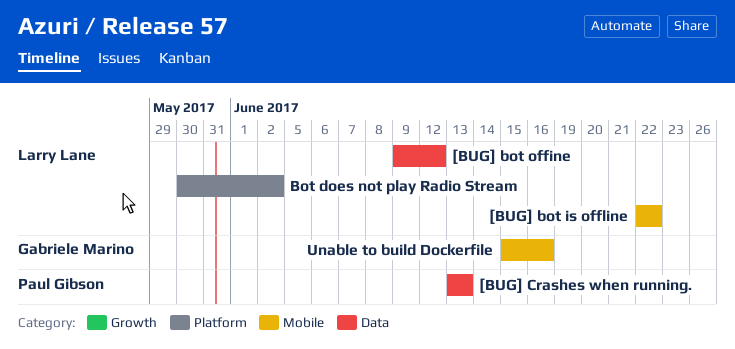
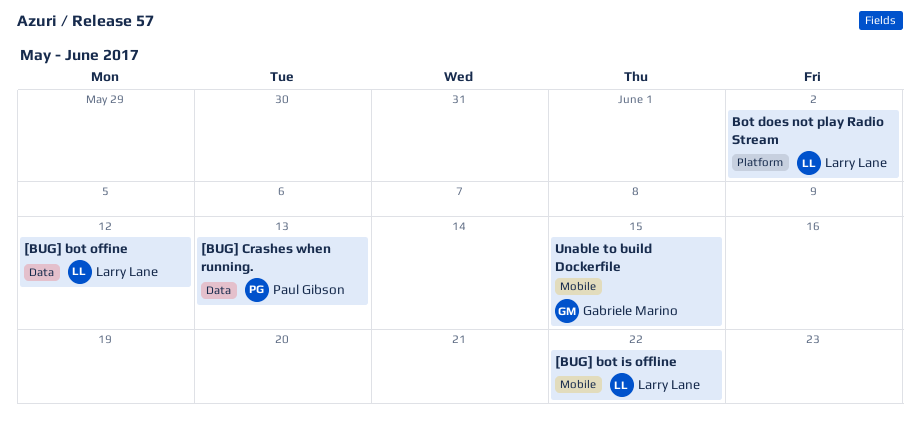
Unable to build Dockerfile, due: Jun 16 -> Jun 15

